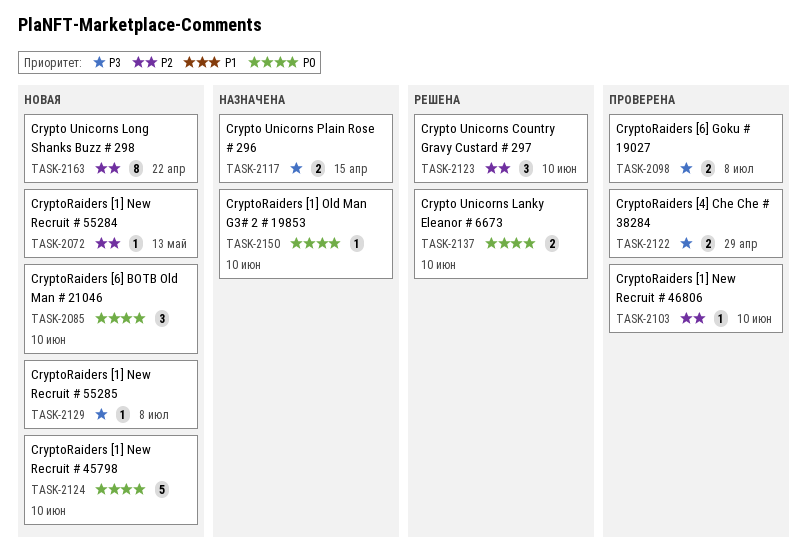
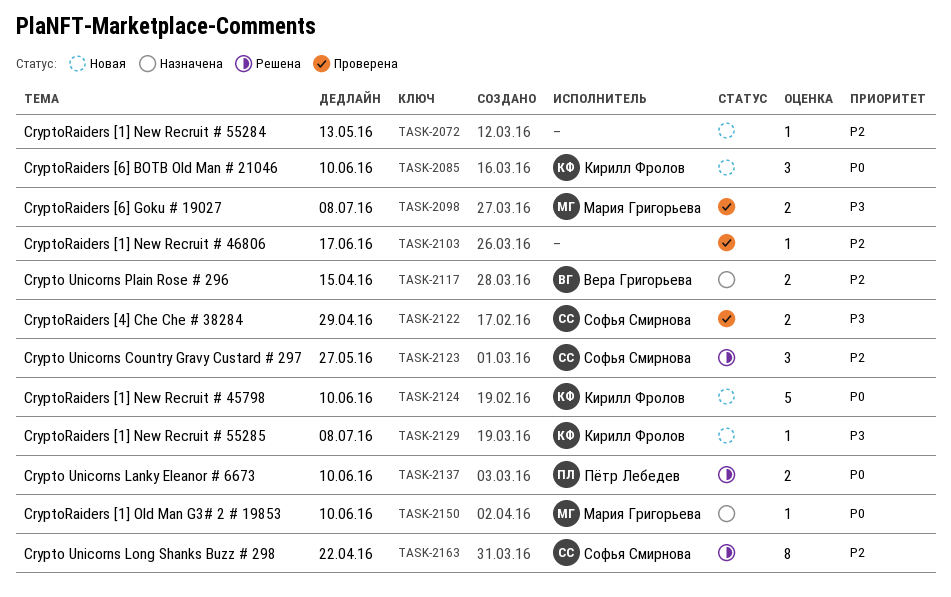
TASK-2103, due: Jun 10 -> Jun 17
TASK-2117, priority: P3 -> P2
TASK-2123, due: Jun 10 -> May 27
TASK-2163, status: Новая -> Решена

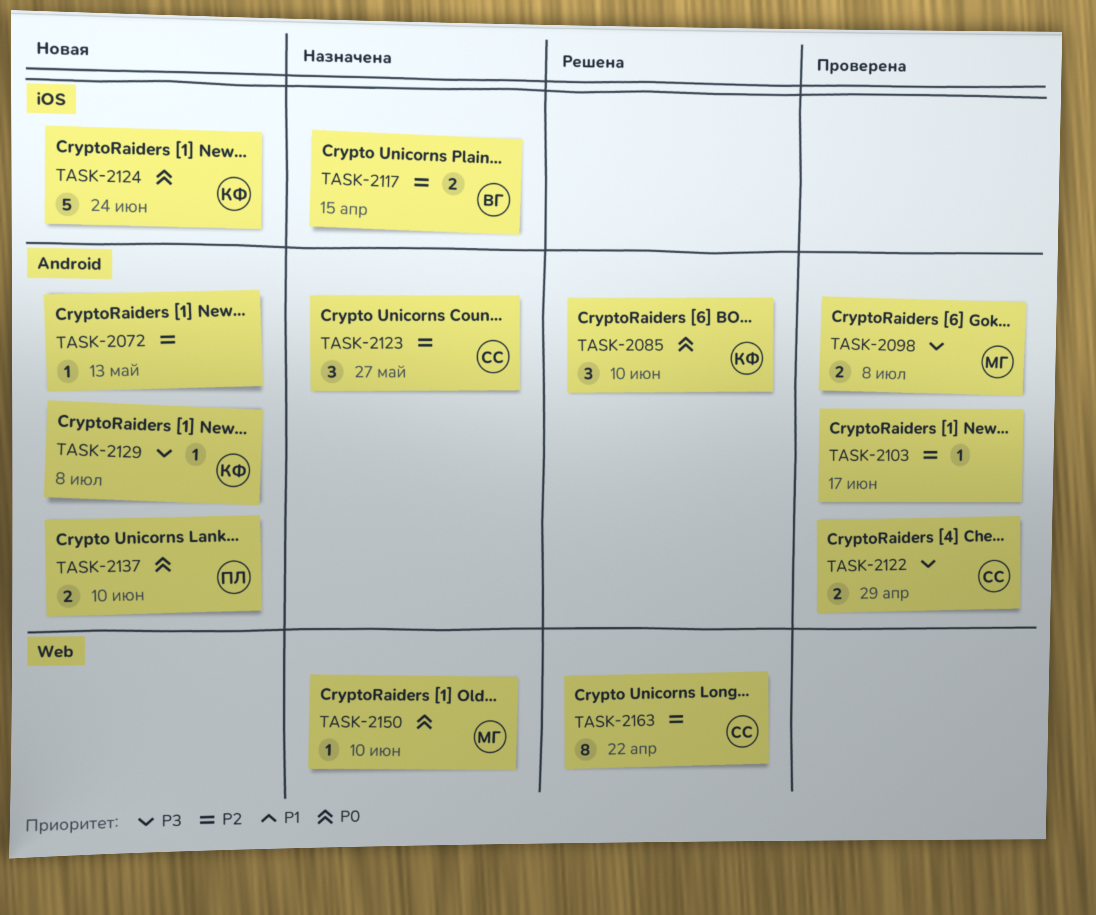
TASK-2085, status: Новая -> Решена
TASK-2123, status: Решена -> Назначена
TASK-2124, due: Jun 10 -> Jun 24
TASK-2137, status: Решена -> Новая

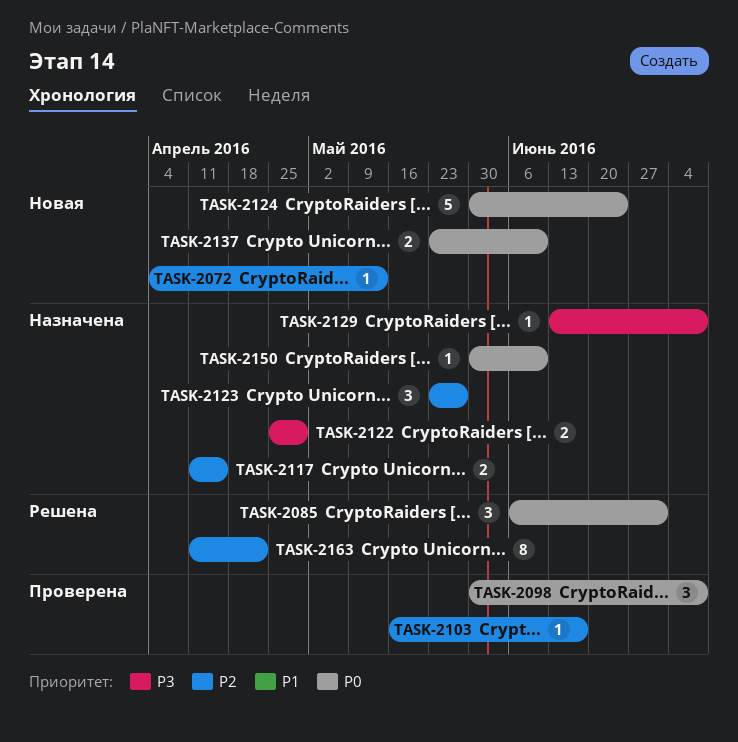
TASK-2085, due: Jun 10 -> Jul 1
TASK-2098, priority: P3 -> P0
TASK-2098, estimate: 2 -> 3
TASK-2122, status: Проверена -> Назначена
TASK-2129, status: Новая -> Назначена

